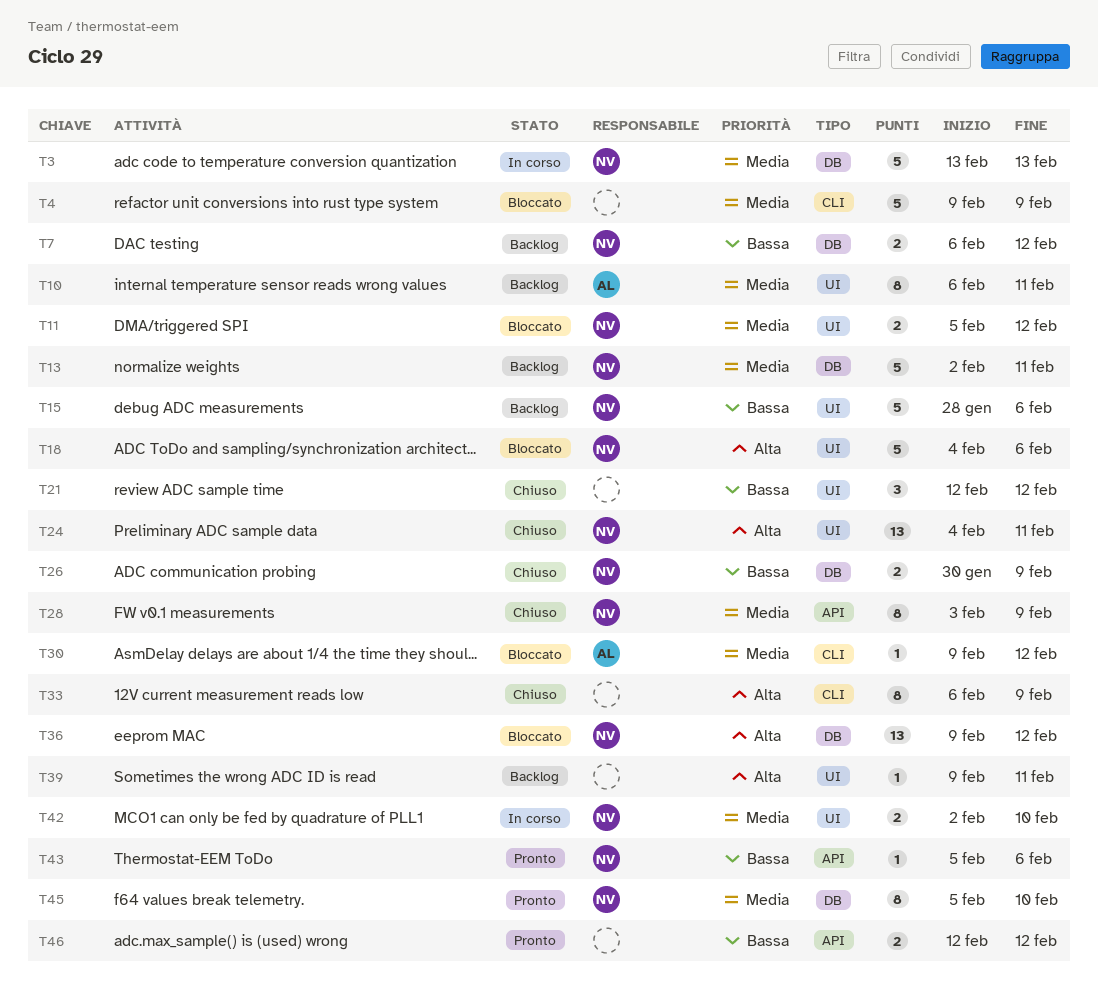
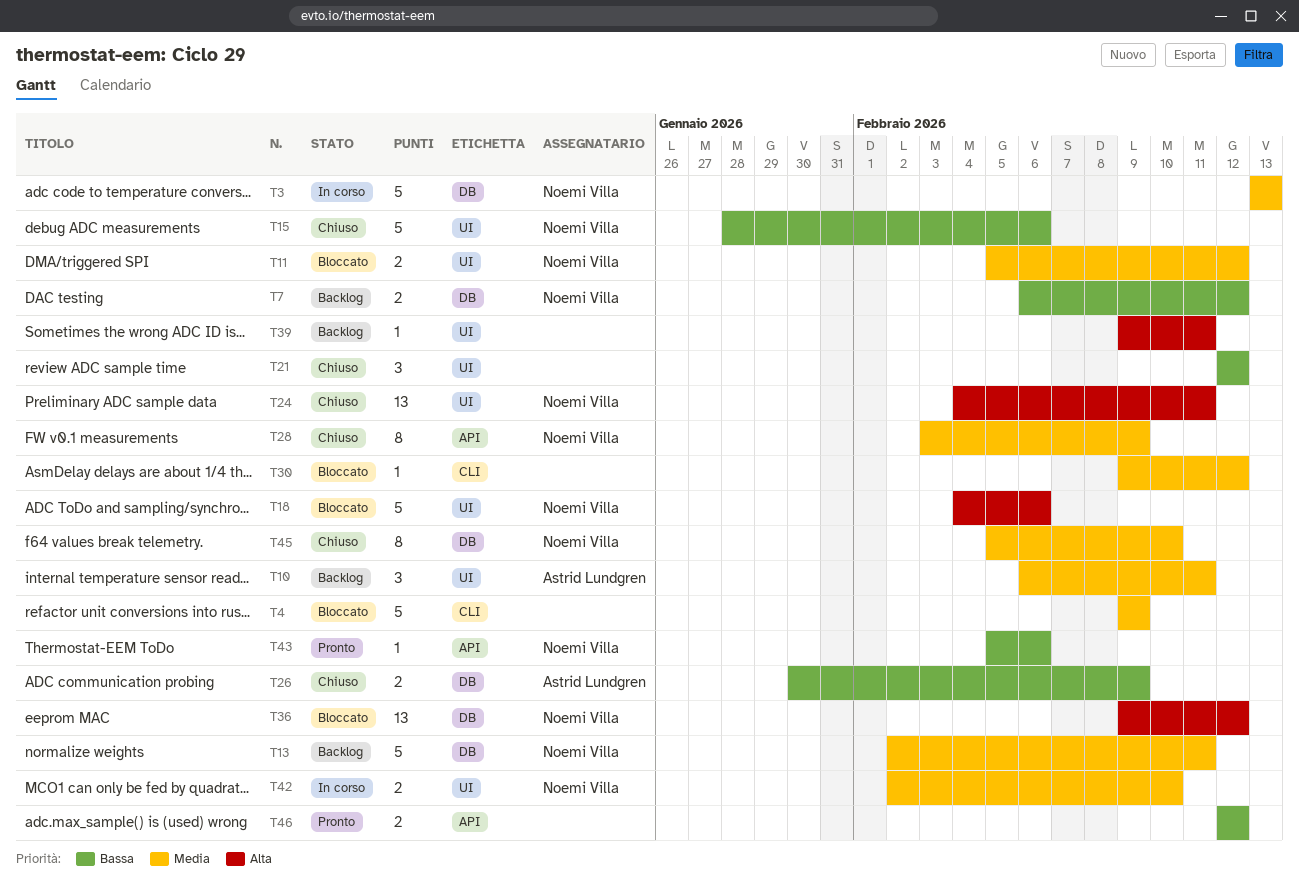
T10, estimate: 8 -> 3
T15, status: Backlog -> Chiuso
T26, owner: Noemi Villa -> Astrid Lundgren
T30, owner: Astrid Lundgren -> none
T33: present -> none
T45, status: Pronto -> Chiuso

